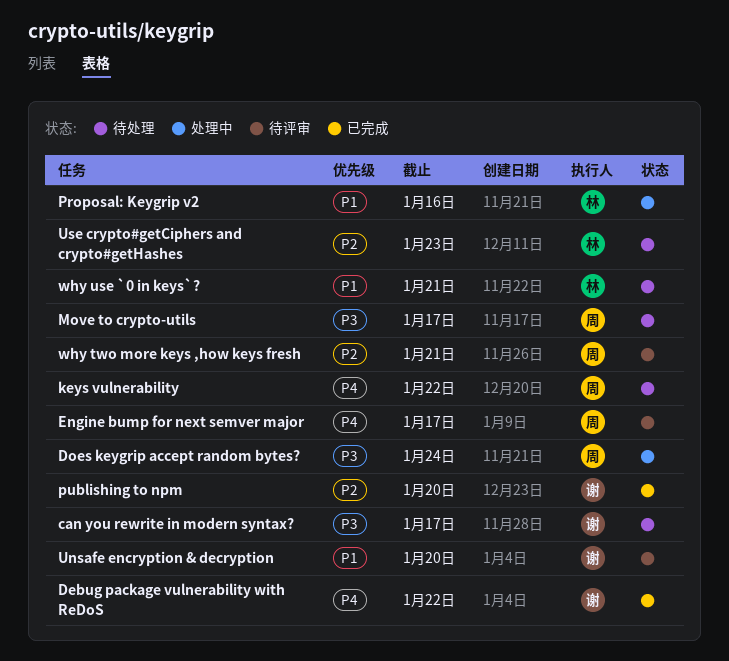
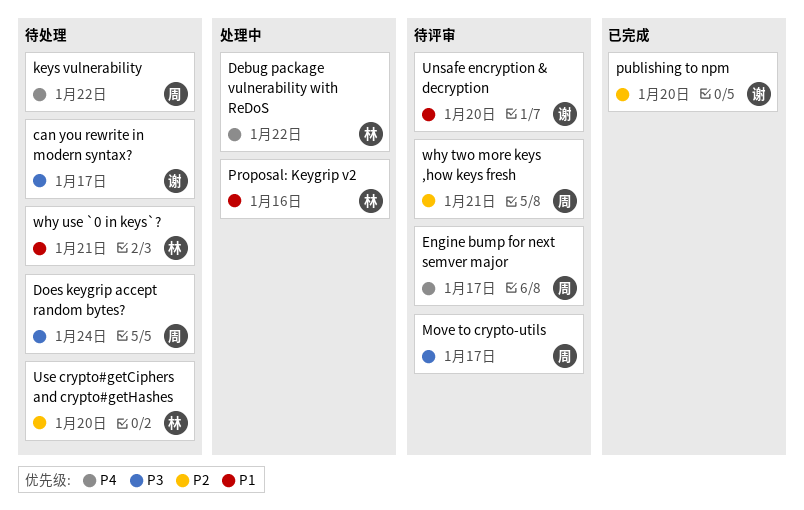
Debug package vulnerability with ReDoS, status: 已完成 -> 处理中
Debug package vulnerability with ReDoS, owner: 谢 -> 林
Does keygrip accept random bytes?, status: 处理中 -> 待处理
Move to crypto-utils, status: 待处理 -> 待评审
Use crypto#getCiphers and crypto#getHashes, due: Jan 23 -> Jan 20

